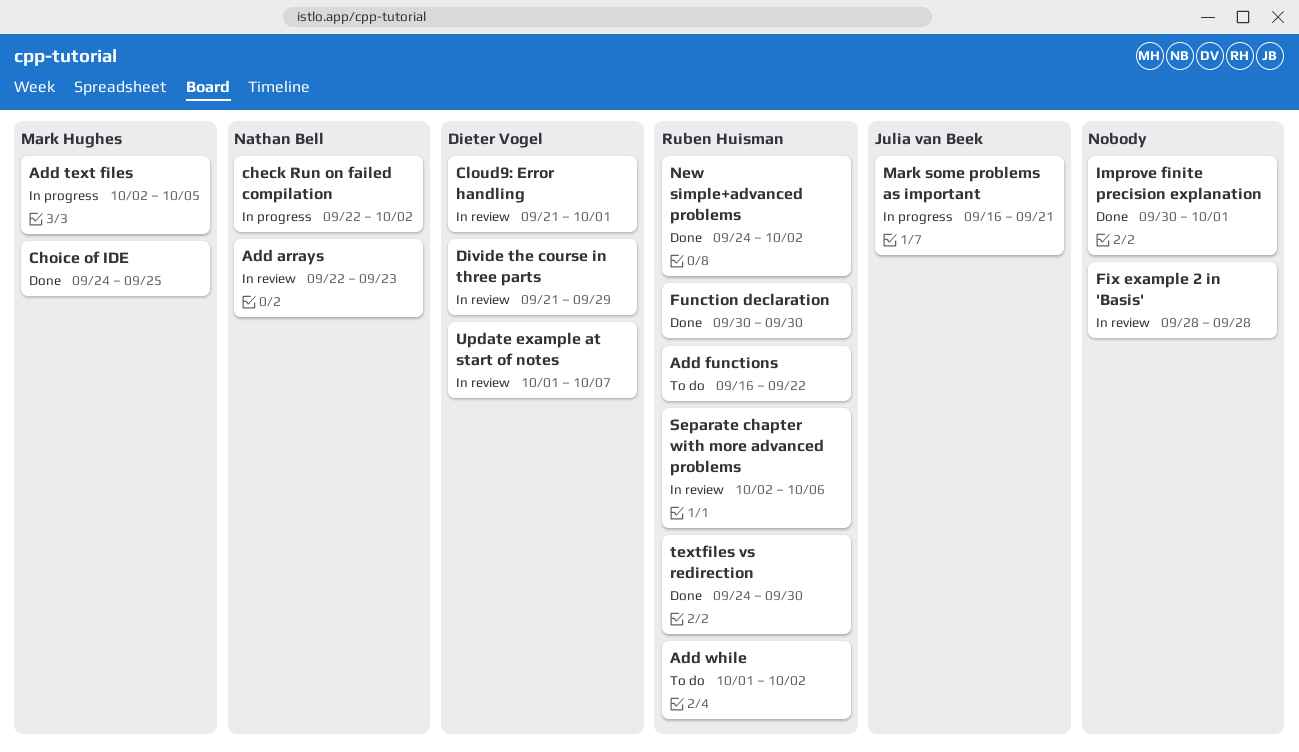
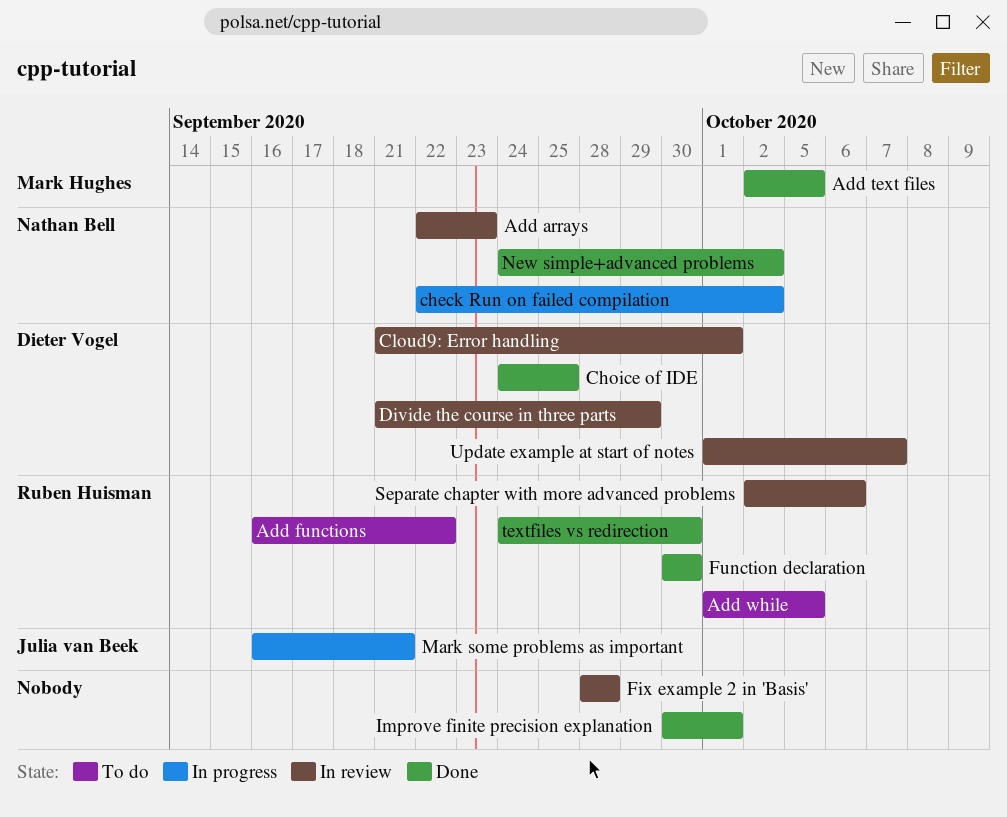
Add text files, status: In progress -> Done
Add while, due: Oct 2 -> Oct 5
Choice of IDE, owner: Mark Hughes -> Dieter Vogel
New simple+advanced problems, owner: Ruben Huisman -> Nathan Bell

